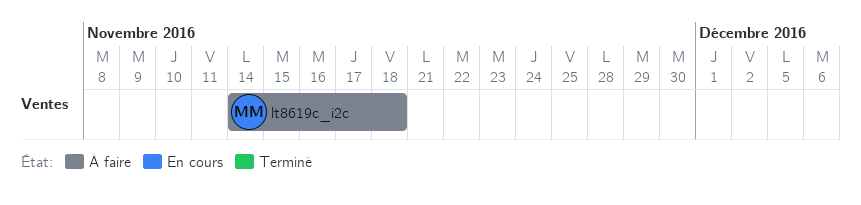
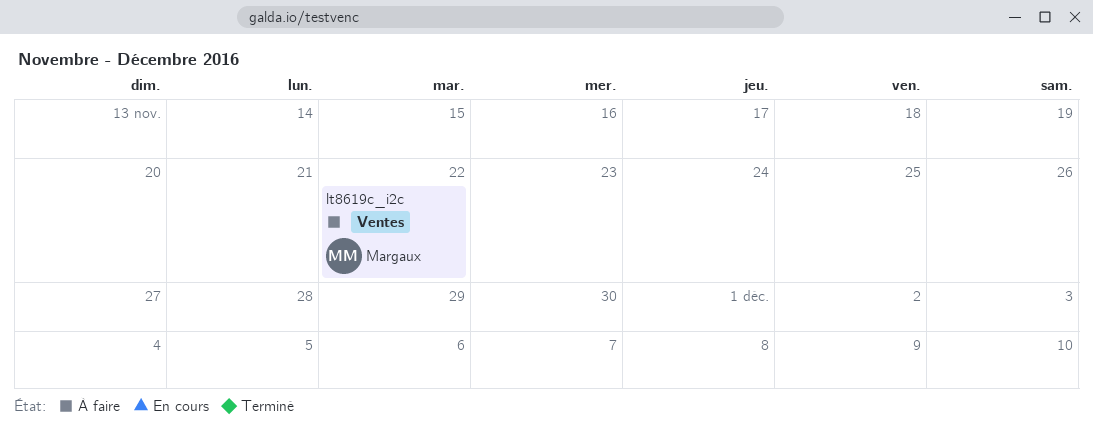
lt8619c_i2c, due: Nov 18 -> Nov 22

